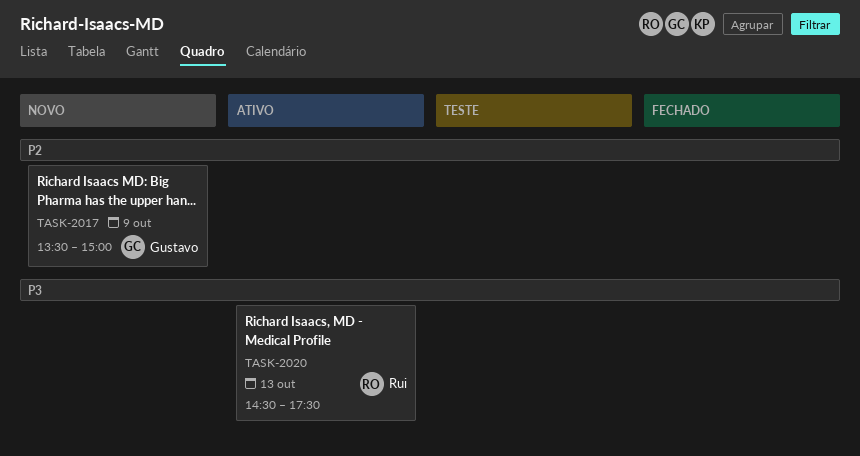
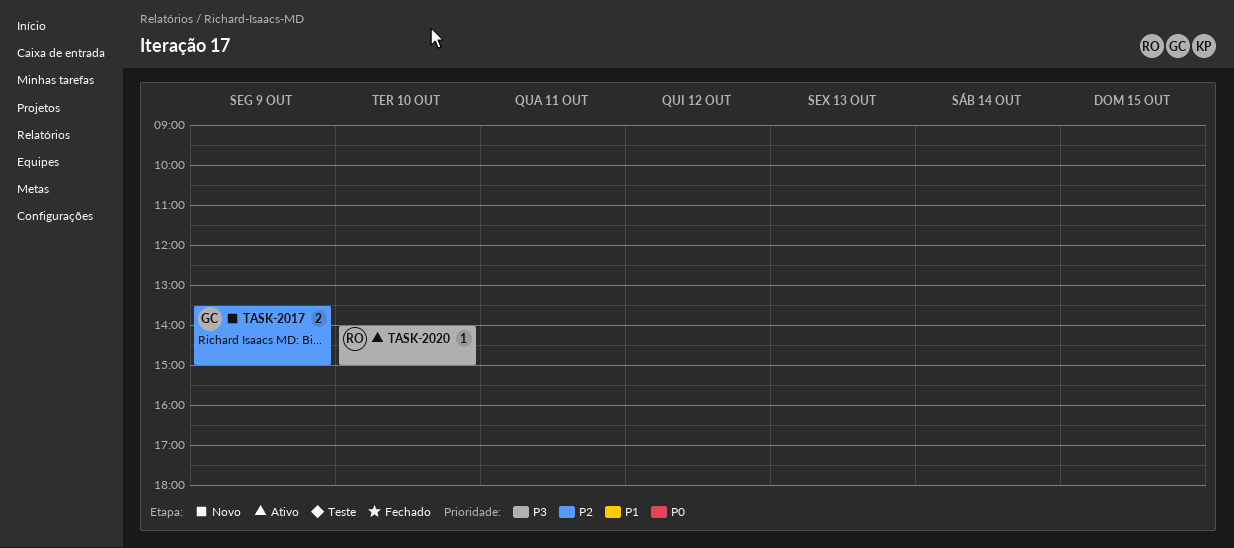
TASK-2020, day: Oct 13 -> Oct 10
TASK-2020, begins: 14:30 -> 14:00
TASK-2020, ends: 17:30 -> 15:00

